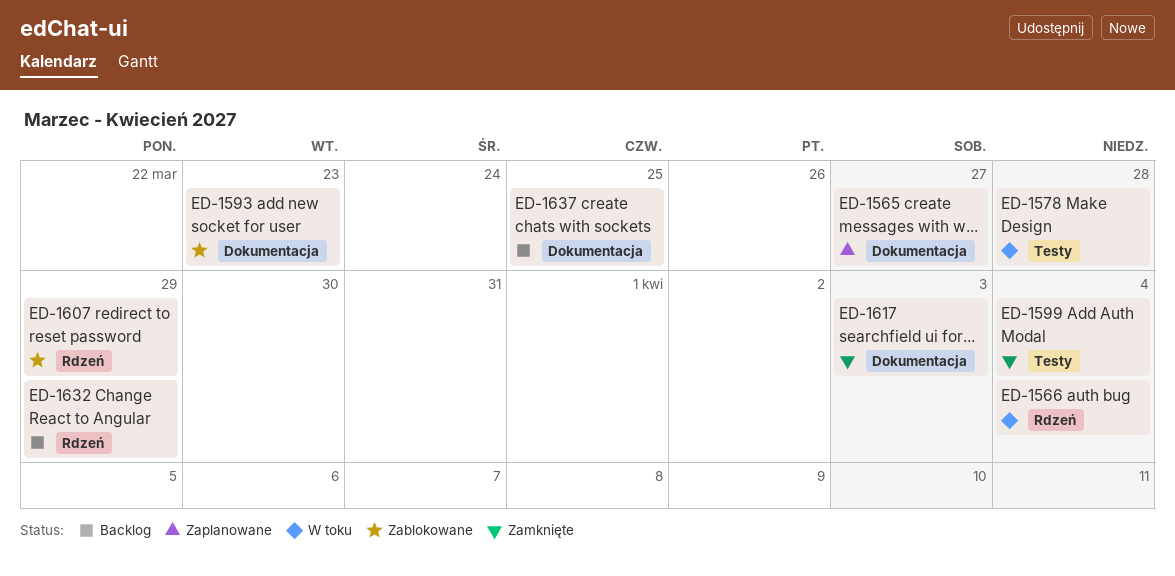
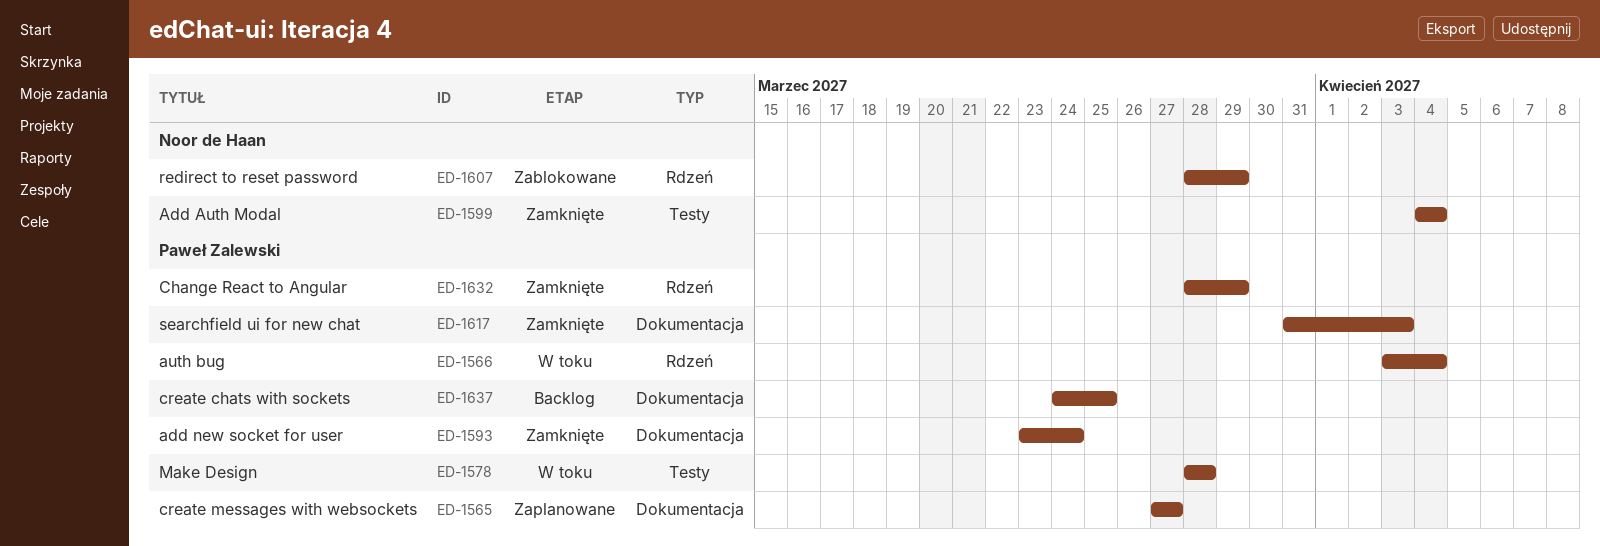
ED-1593, status: Zablokowane -> Zamknięte
ED-1593, due: Mar 23 -> Mar 24
ED-1632, status: Backlog -> Zamknięte

